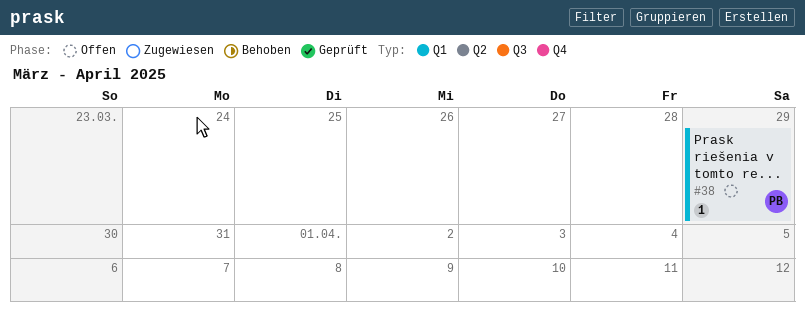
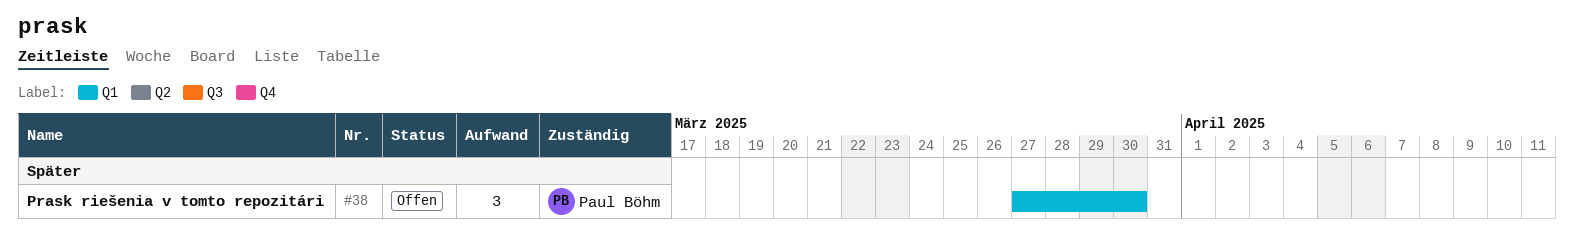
#38, estimate: 1 -> 3
#38, due: Mar 29 -> Mar 30

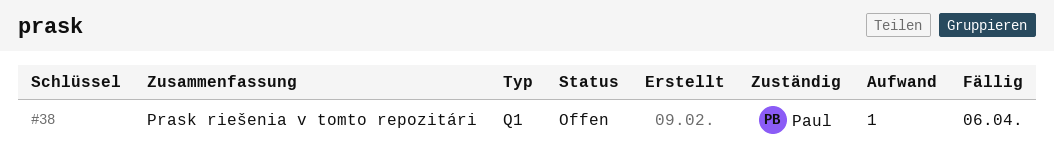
#38, estimate: 3 -> 1
#38, due: Mar 30 -> Apr 6

